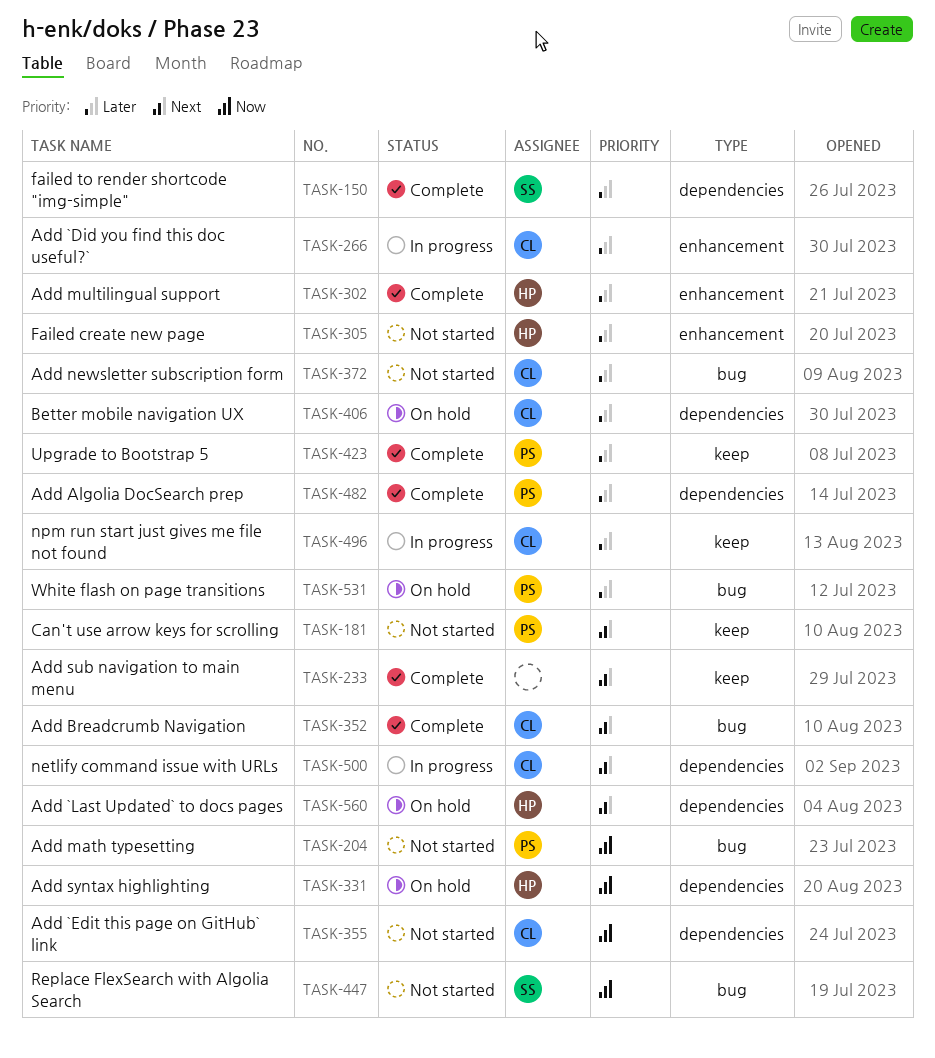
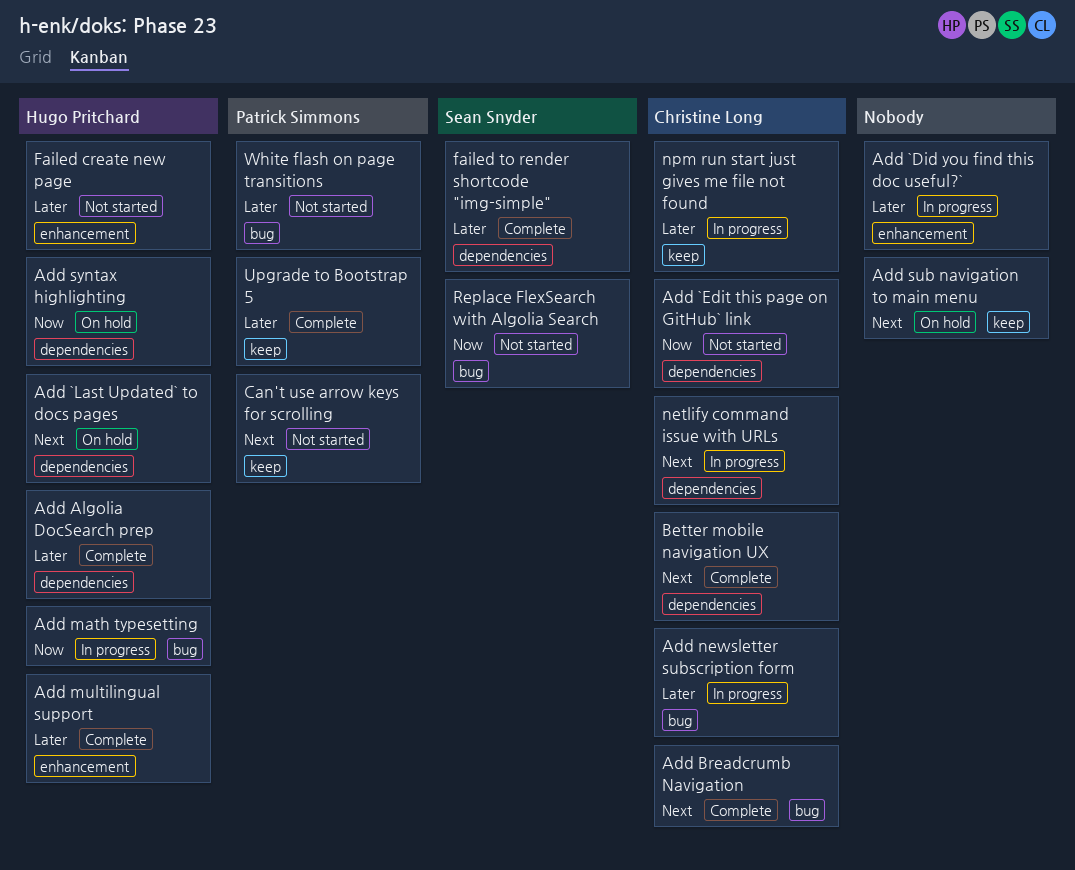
Add `Did you find this doc useful?`, owner: Christine Long -> none
Add Algolia DocSearch prep, owner: Patrick Simmons -> Hugo Pritchard
Add math typesetting, status: Not started -> In progress
Add math typesetting, owner: Patrick Simmons -> Hugo Pritchard
Add newsletter subscription form, status: Not started -> In progress
Add sub navigation to main menu, status: Complete -> On hold
Better mobile navigation UX, status: On hold -> Complete
Better mobile navigation UX, priority: Later -> Next
White flash on page transitions, status: On hold -> Not started

